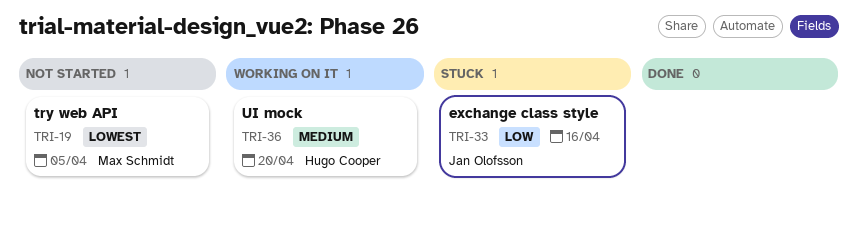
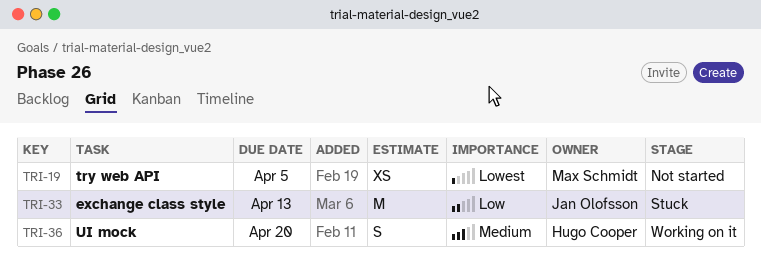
TRI-33, due: Apr 16 -> Apr 13

